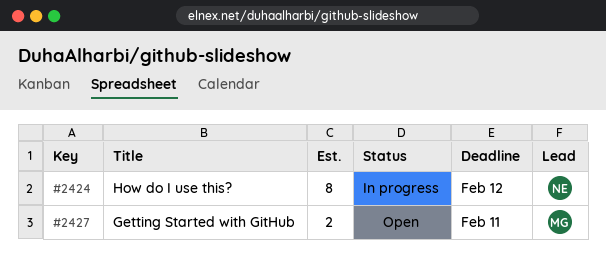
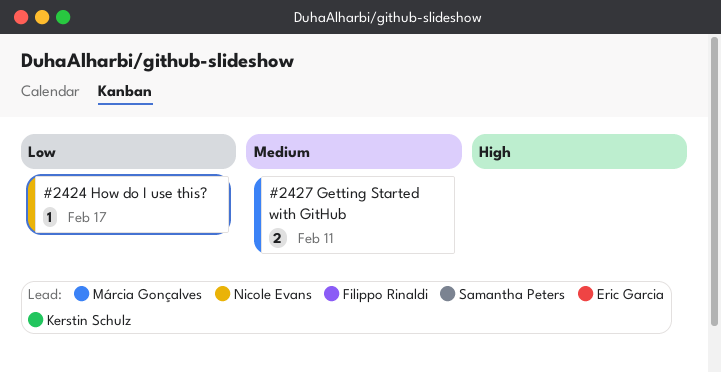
#2424, estimate: 8 -> 1
#2424, due: Feb 12 -> Feb 17

